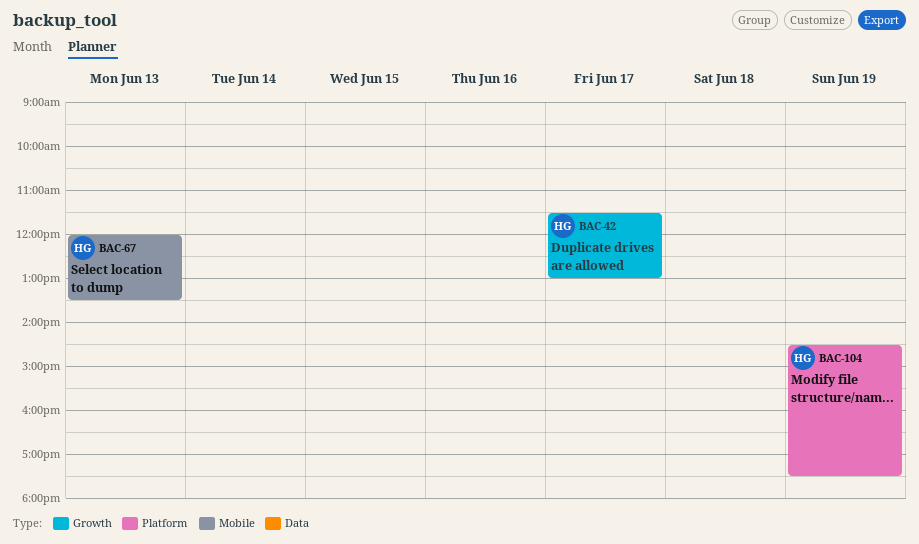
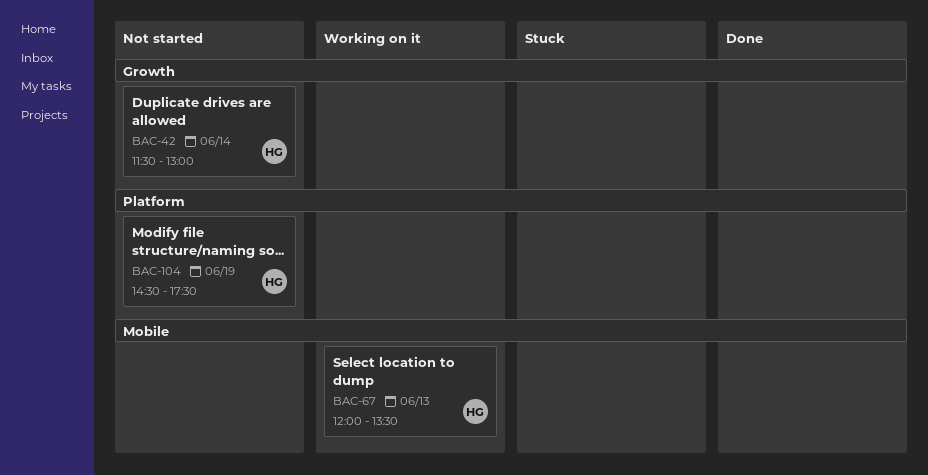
BAC-42, day: Jun 17 -> Jun 14

